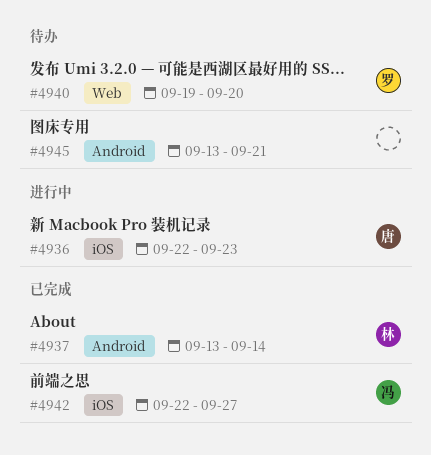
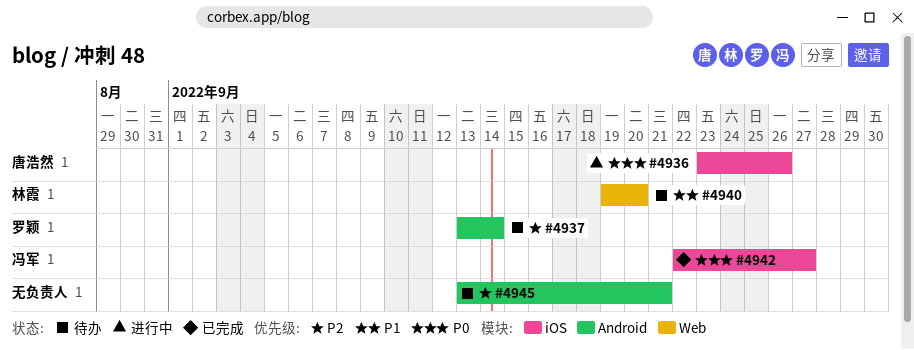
#4936, start: Sep 22 -> Sep 23
#4936, due: Sep 23 -> Sep 26
#4937, status: 已完成 -> 待办
#4937, owner: 林霞 -> 罗颖
#4940, owner: 罗颖 -> 林霞

